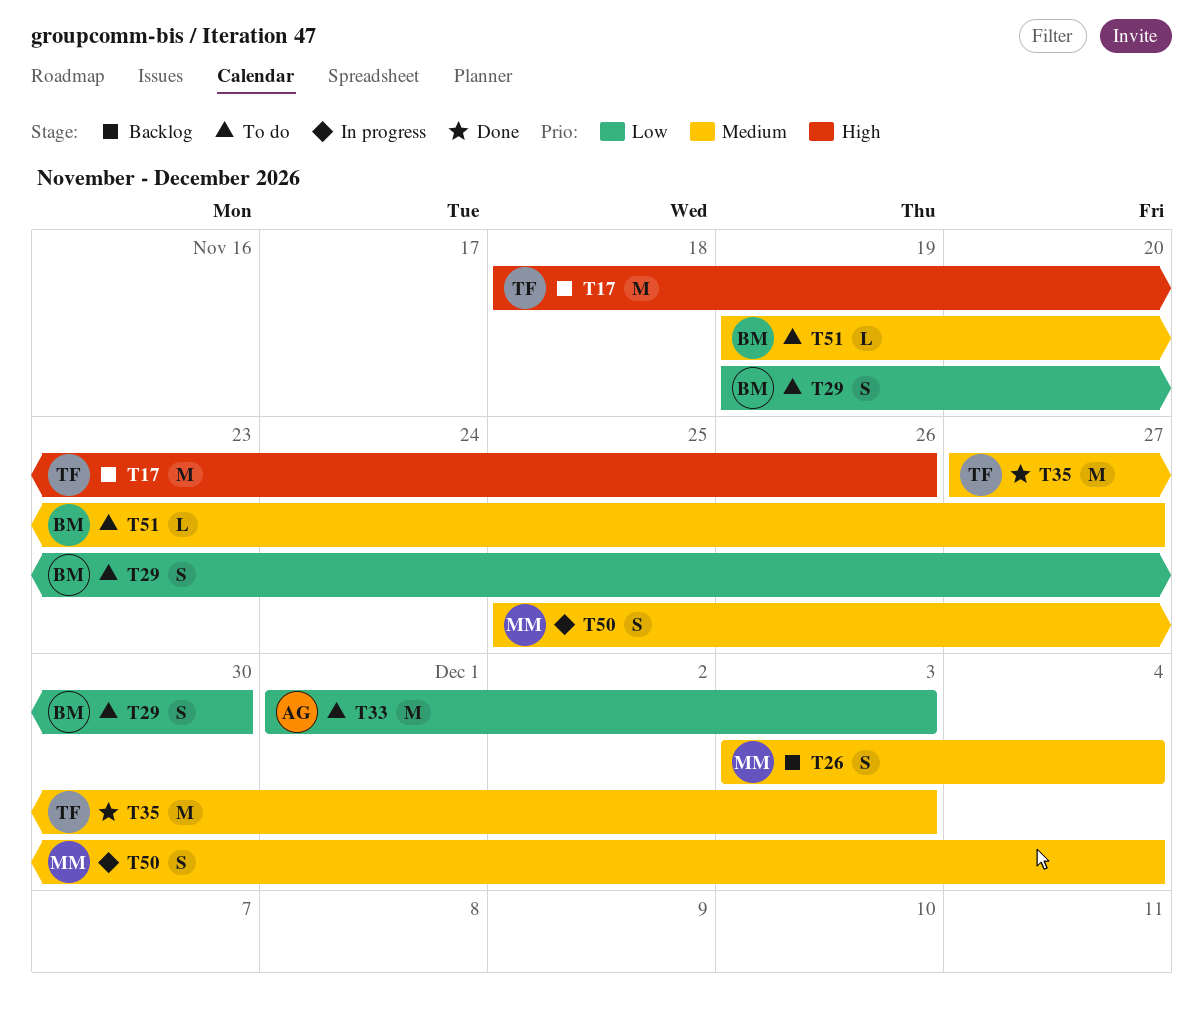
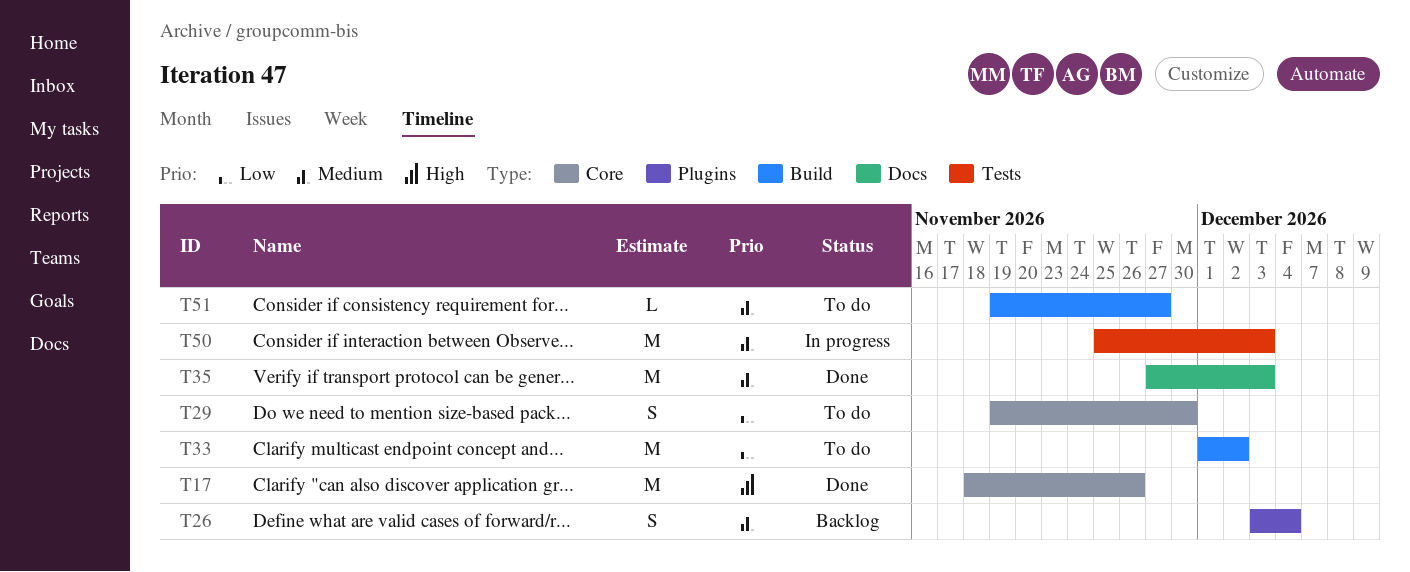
T17, status: Backlog -> Done
T33, due: Dec 3 -> Dec 2
T50, estimate: S -> M
T50, due: Dec 4 -> Dec 3

